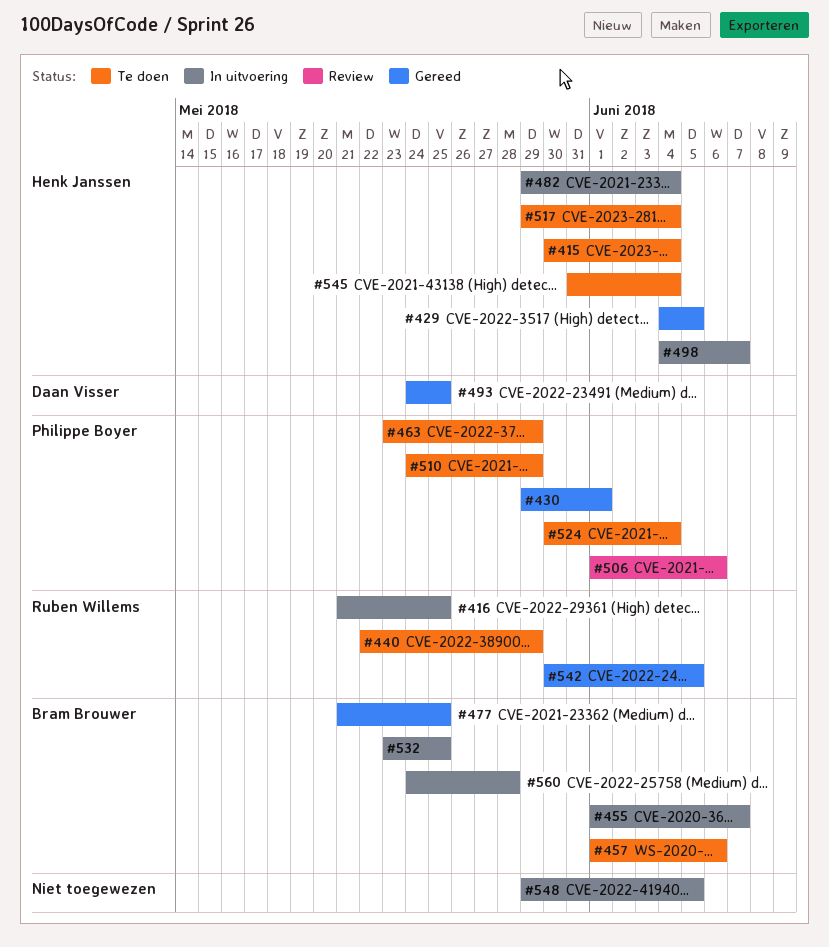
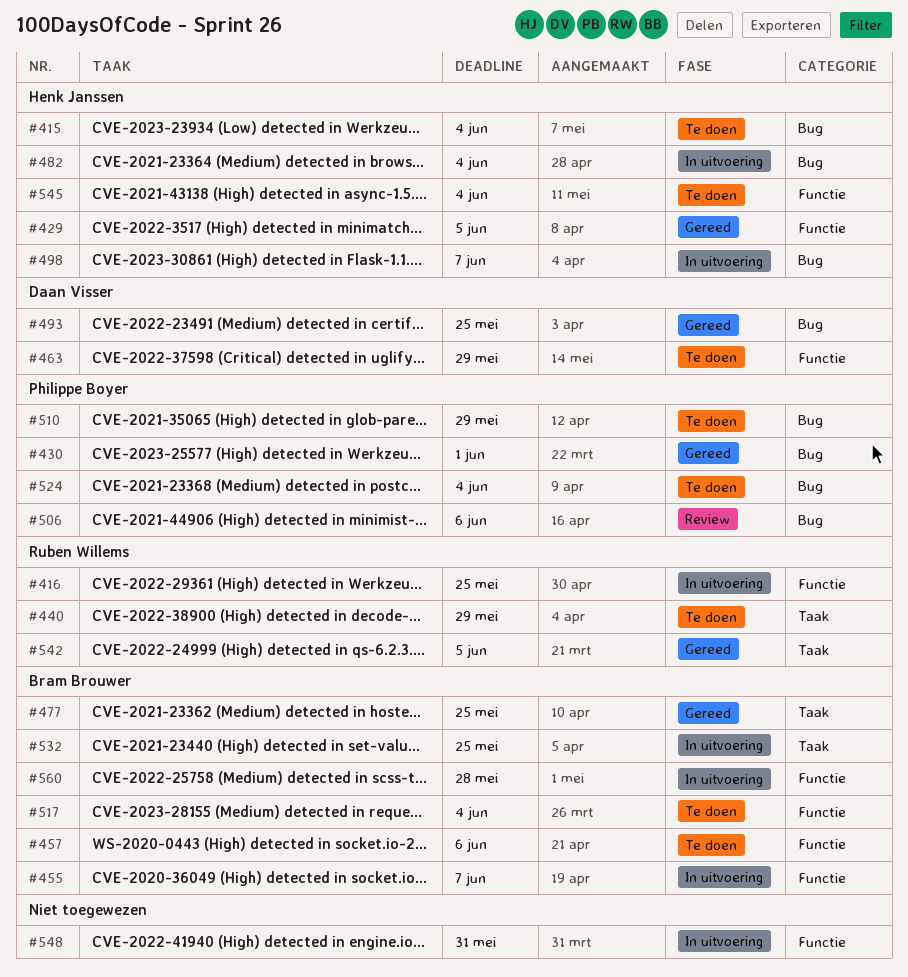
#463, owner: Philippe Boyer -> Daan Visser
#517, owner: Henk Janssen -> Bram Brouwer
#548, due: Jun 5 -> May 31

